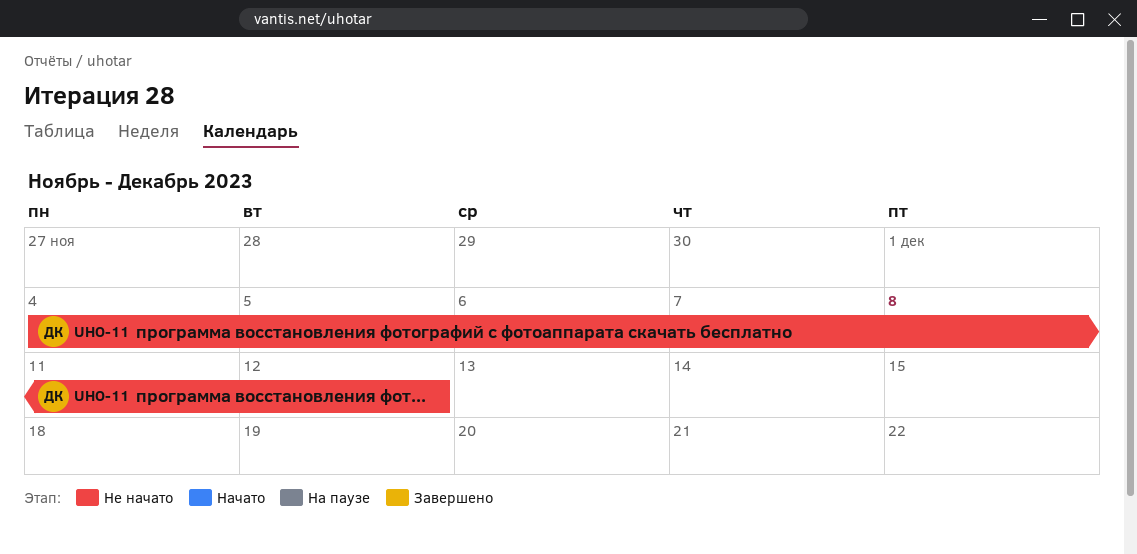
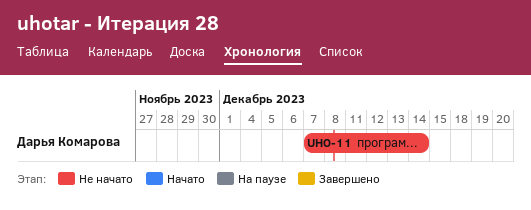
UHO-11, start: Dec 4 -> Dec 7
UHO-11, due: Dec 12 -> Dec 14

